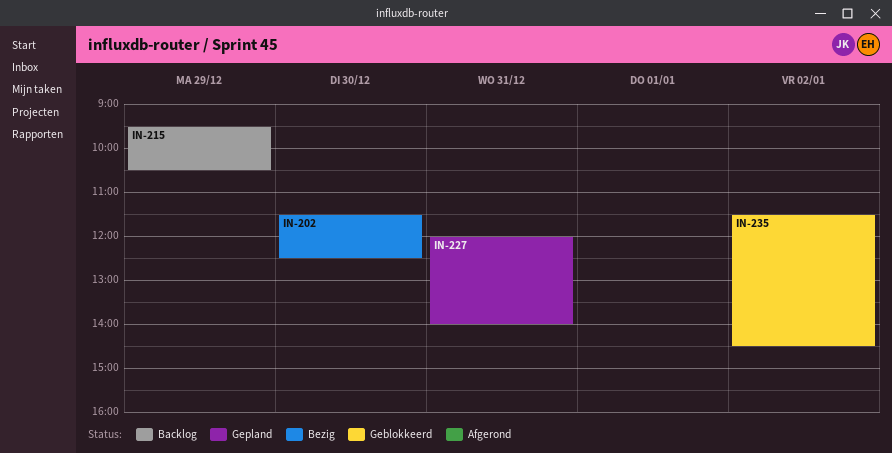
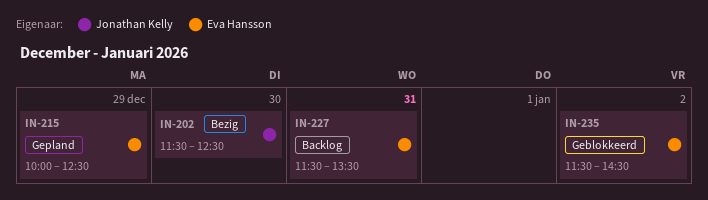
IN-215, status: Backlog -> Gepland
IN-215, begins: 09:30 -> 10:00
IN-215, ends: 10:30 -> 12:30
IN-227, status: Gepland -> Backlog
IN-227, begins: 12:00 -> 11:30
IN-227, ends: 14:00 -> 13:30

